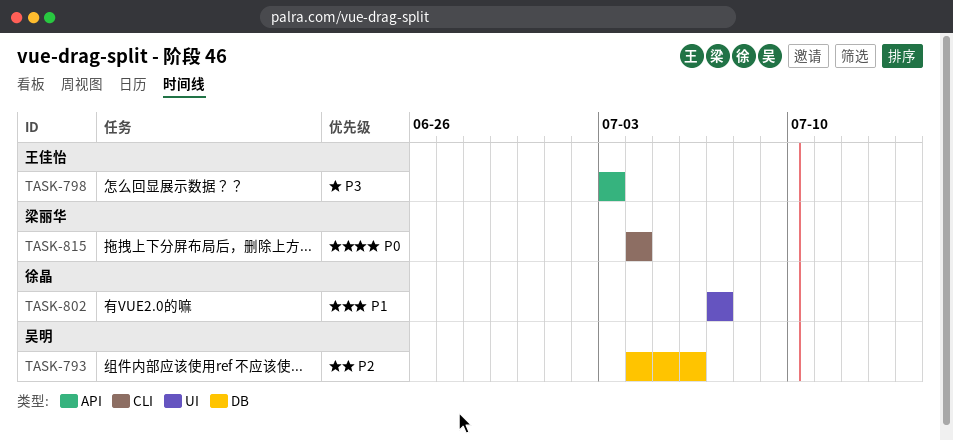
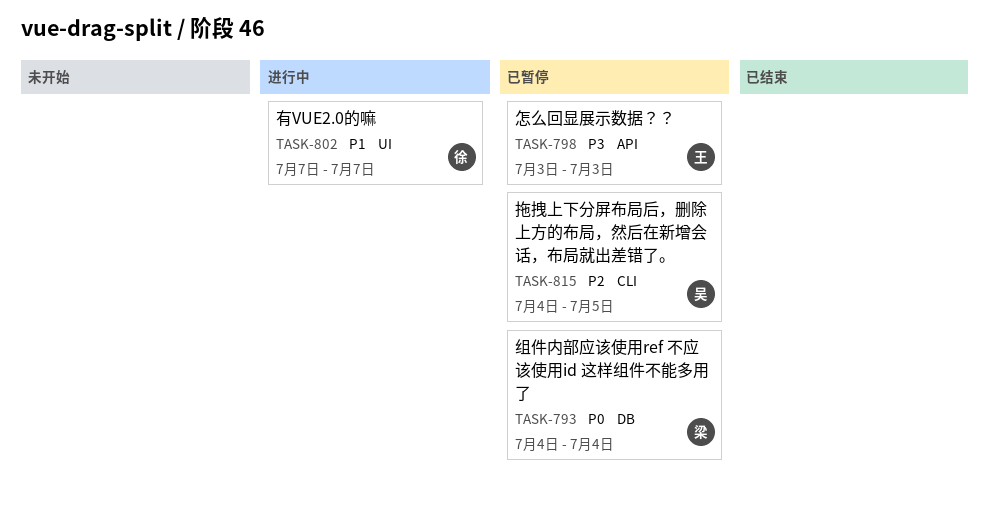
TASK-793, owner: 吴明 -> 梁丽华
TASK-793, priority: P2 -> P0
TASK-793, due: Jul 6 -> Jul 4
TASK-815, owner: 梁丽华 -> 吴明
TASK-815, priority: P0 -> P2
TASK-815, due: Jul 4 -> Jul 5

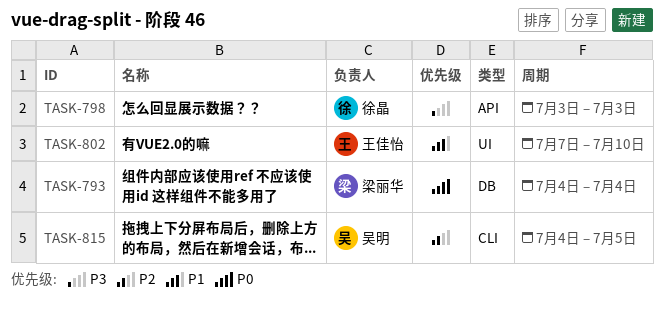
TASK-798, owner: 王佳怡 -> 徐晶
TASK-802, owner: 徐晶 -> 王佳怡
TASK-802, due: Jul 7 -> Jul 10

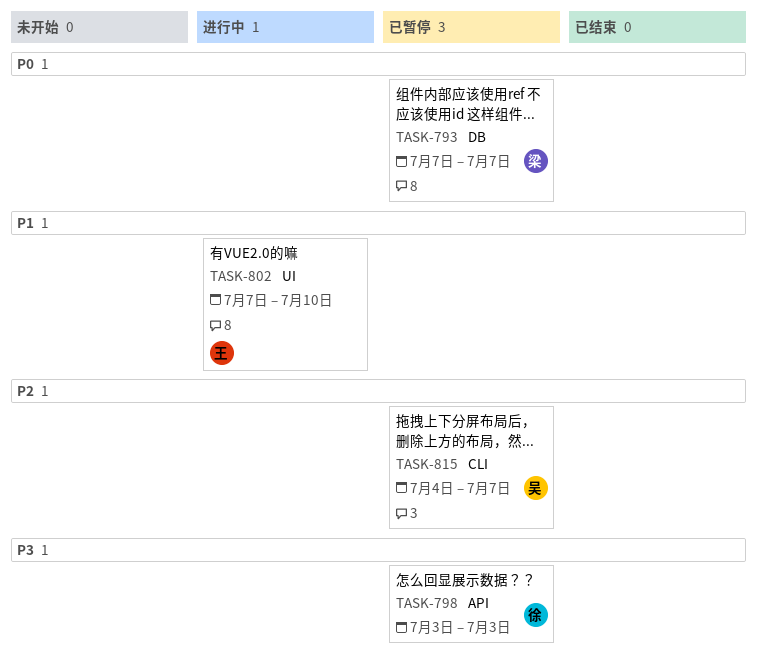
TASK-793, start: Jul 4 -> Jul 7
TASK-793, due: Jul 4 -> Jul 7
TASK-815, due: Jul 5 -> Jul 7

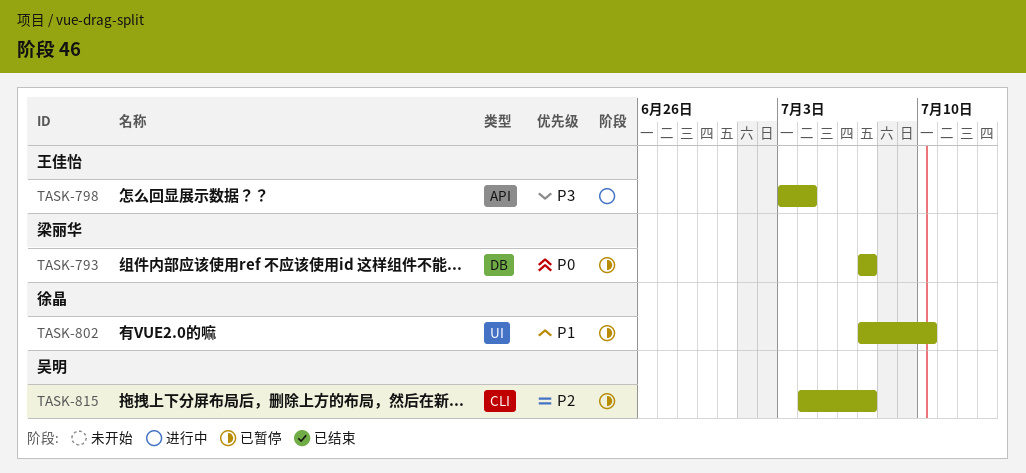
TASK-798, status: 已暂停 -> 进行中
TASK-798, owner: 徐晶 -> 王佳怡
TASK-798, due: Jul 3 -> Jul 4
TASK-802, status: 进行中 -> 已暂停
TASK-802, owner: 王佳怡 -> 徐晶

